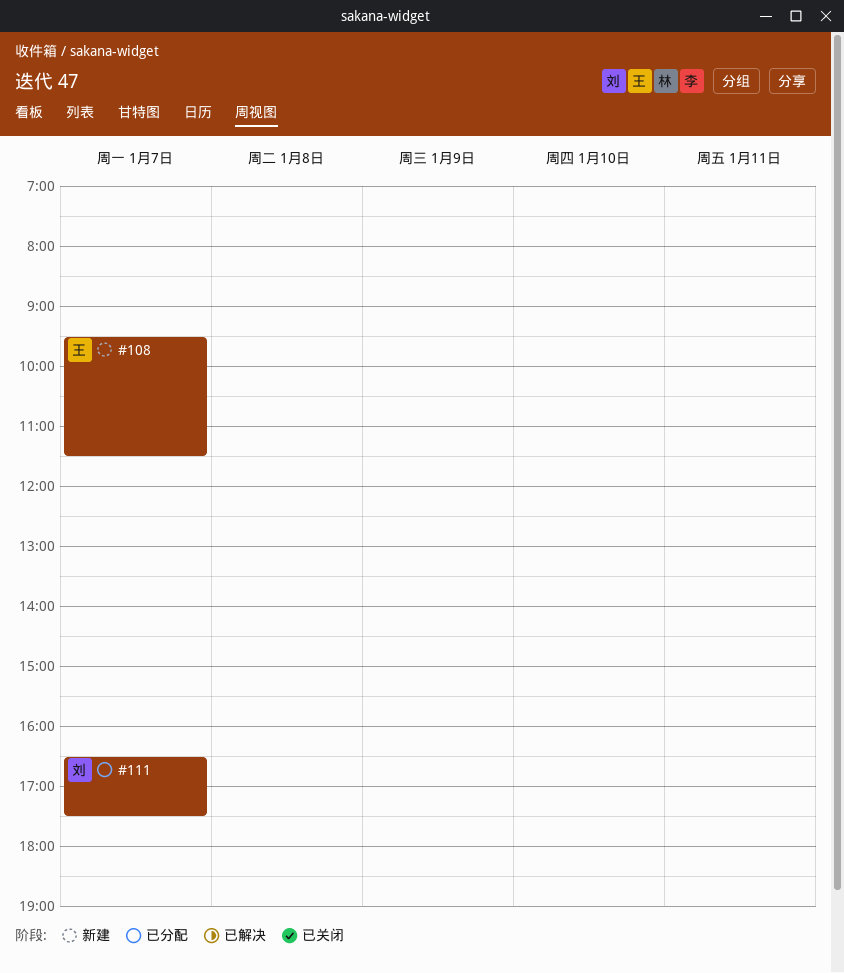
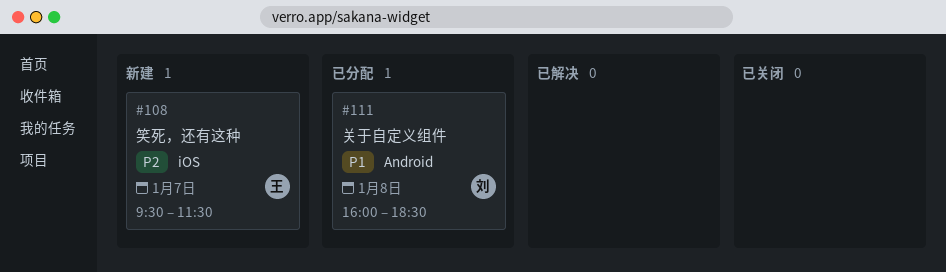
#111, day: Jan 7 -> Jan 8
#111, begins: 16:30 -> 16:00
#111, ends: 17:30 -> 18:30

